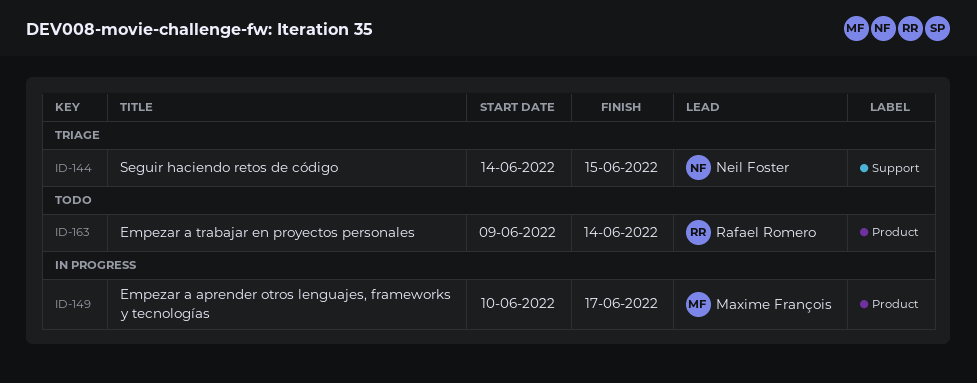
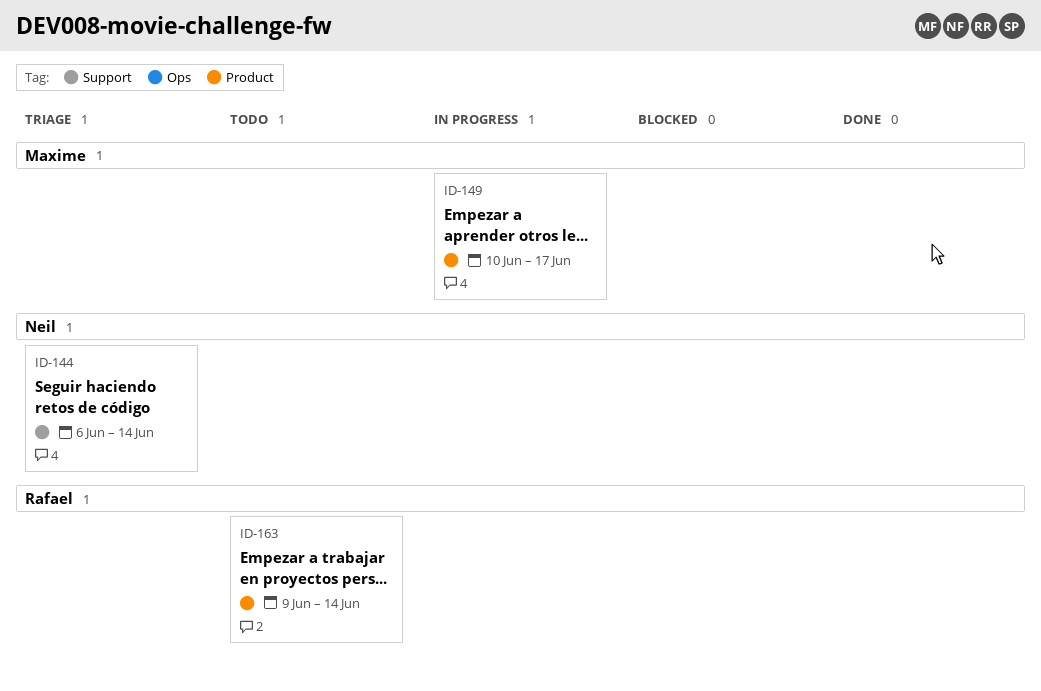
ID-144, start: Jun 14 -> Jun 6
ID-144, due: Jun 15 -> Jun 14

